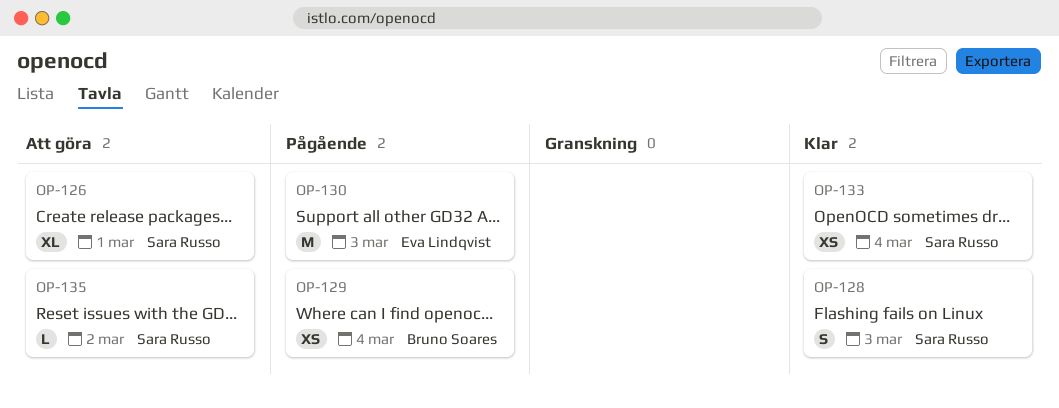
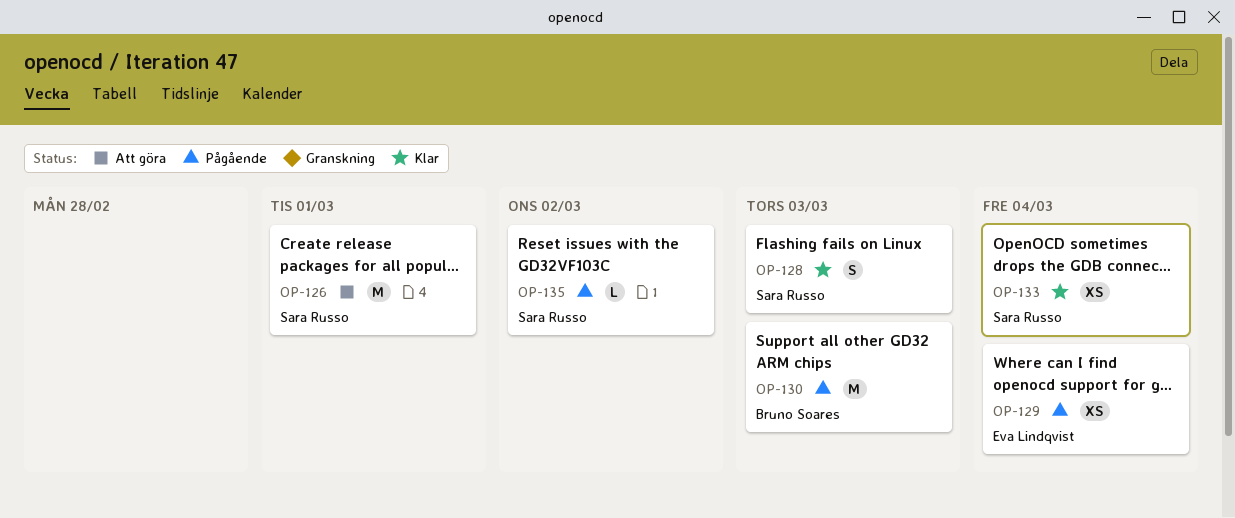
OP-126, estimate: XL -> M
OP-129, owner: Bruno Soares -> Eva Lindqvist
OP-130, owner: Eva Lindqvist -> Bruno Soares
OP-135, status: Att göra -> Pågående

